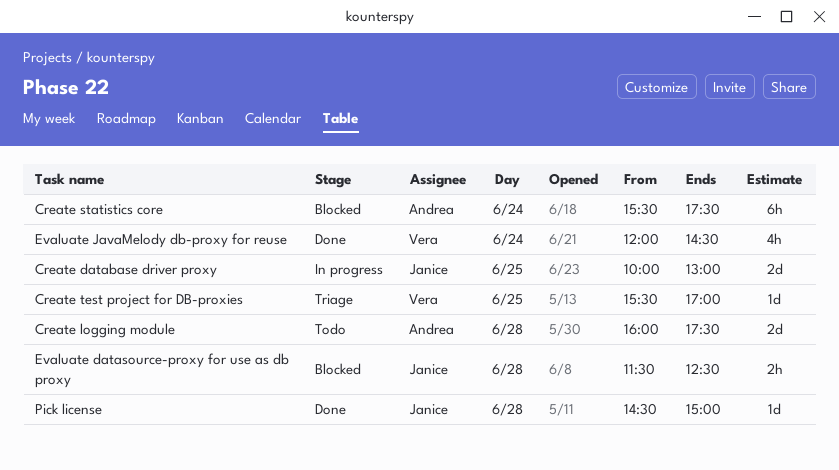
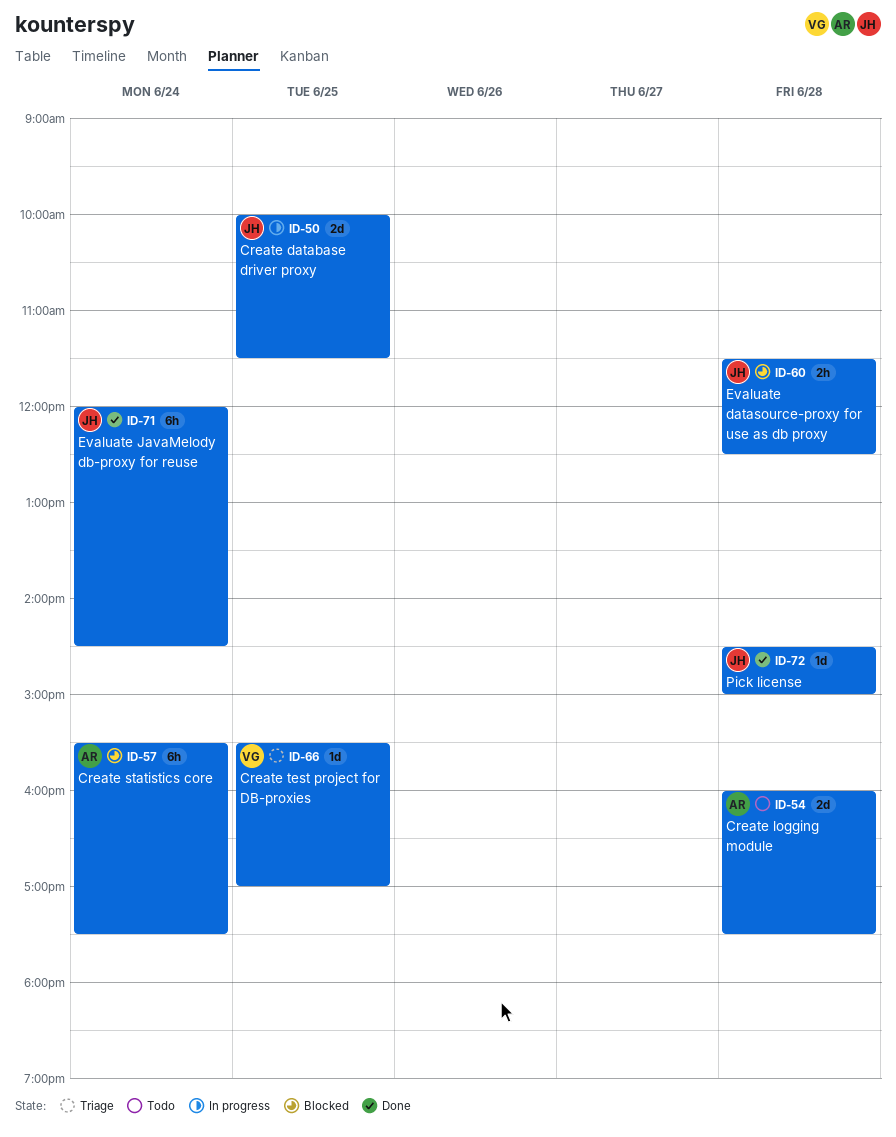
Create database driver proxy, ends: 13:00 -> 11:30
Evaluate JavaMelody db-proxy for reuse, owner: Vera -> Janice
Evaluate JavaMelody db-proxy for reuse, estimate: 4h -> 6h

